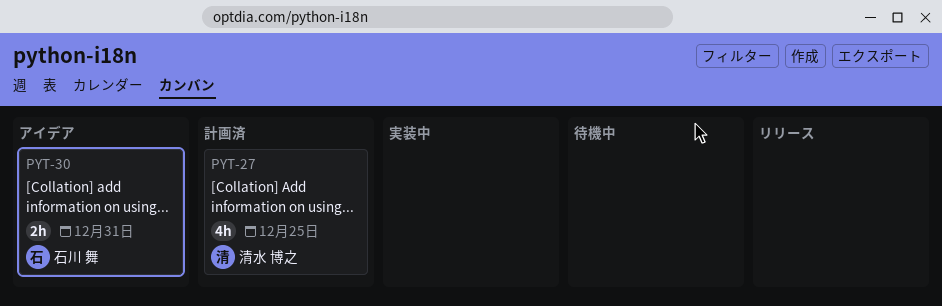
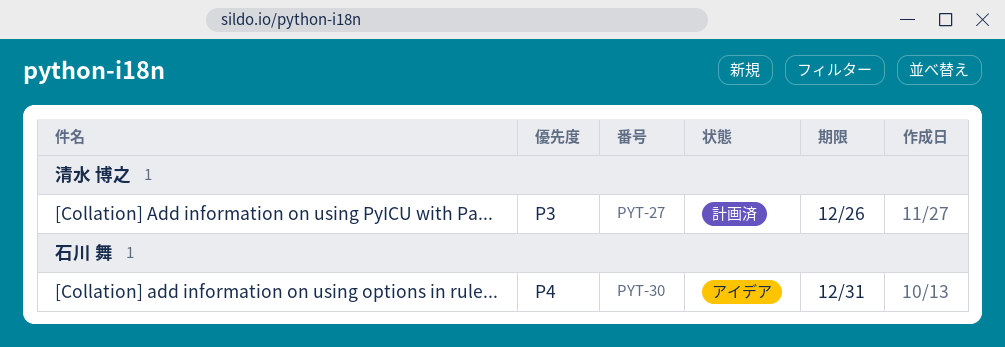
PYT-27, due: Dec 25 -> Dec 26

